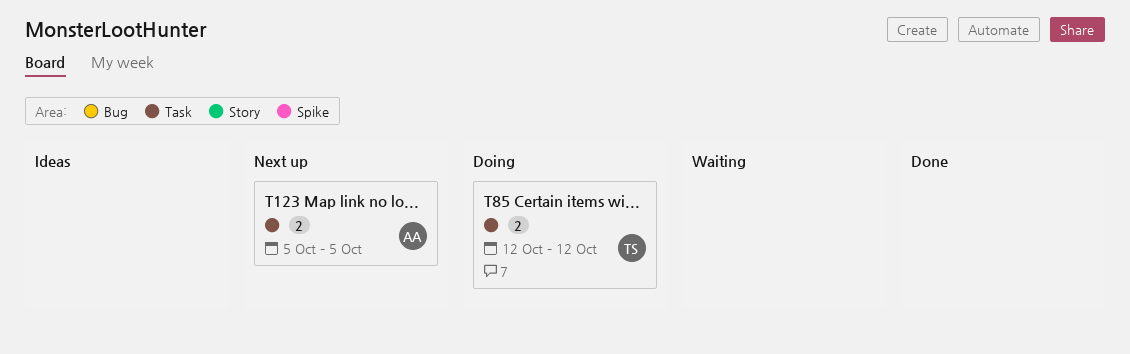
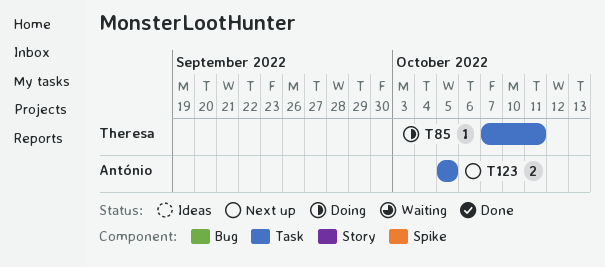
T85, estimate: 2 -> 1
T85, start: Oct 12 -> Oct 7
T85, due: Oct 12 -> Oct 11

